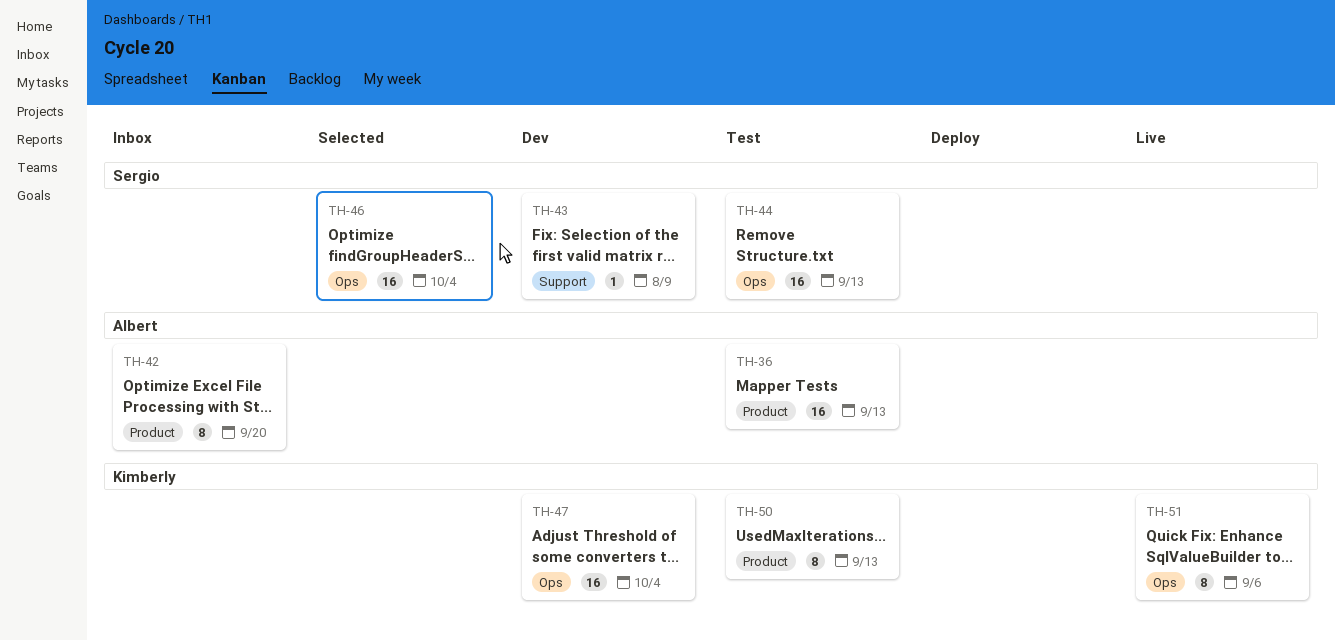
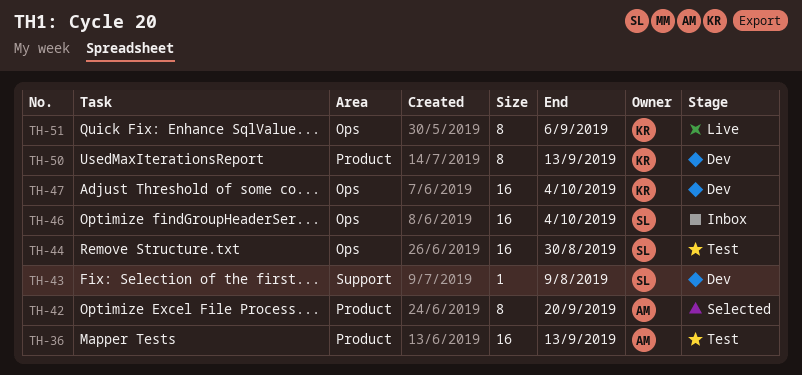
TH-42, status: Inbox -> Selected
TH-44, due: Sep 13 -> Aug 30
TH-46, status: Selected -> Inbox
TH-50, status: Test -> Dev

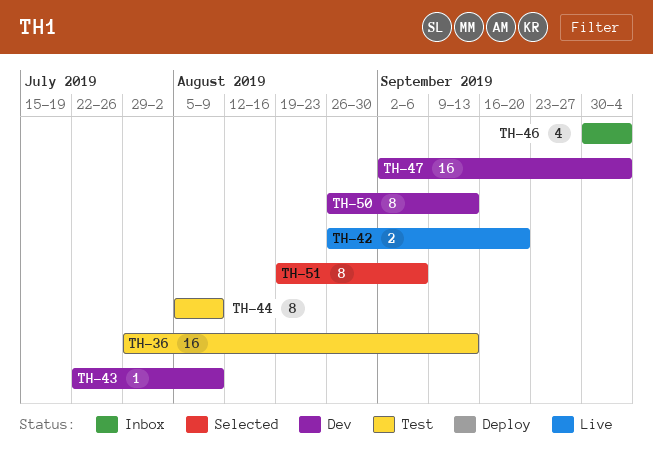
TH-42, status: Selected -> Live
TH-42, estimate: 8 -> 2
TH-44, estimate: 16 -> 8
TH-44, due: Aug 30 -> Aug 9
TH-46, estimate: 16 -> 4
TH-51, status: Live -> Selected

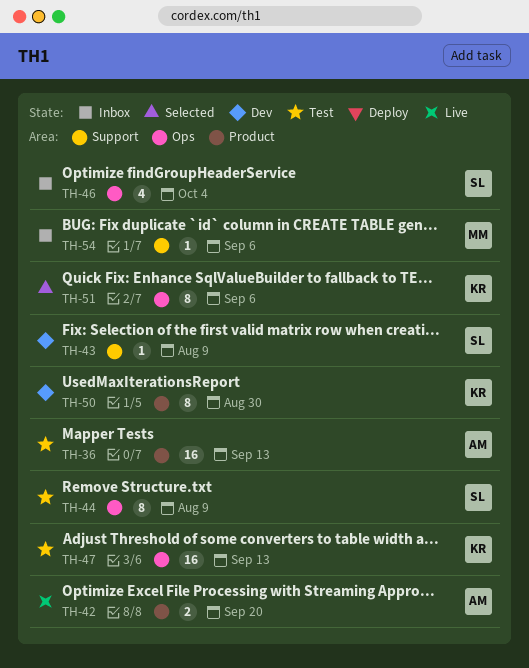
TH-47, status: Dev -> Test
TH-47, due: Oct 4 -> Sep 13
TH-50, due: Sep 13 -> Aug 30
TH-54: none -> present

